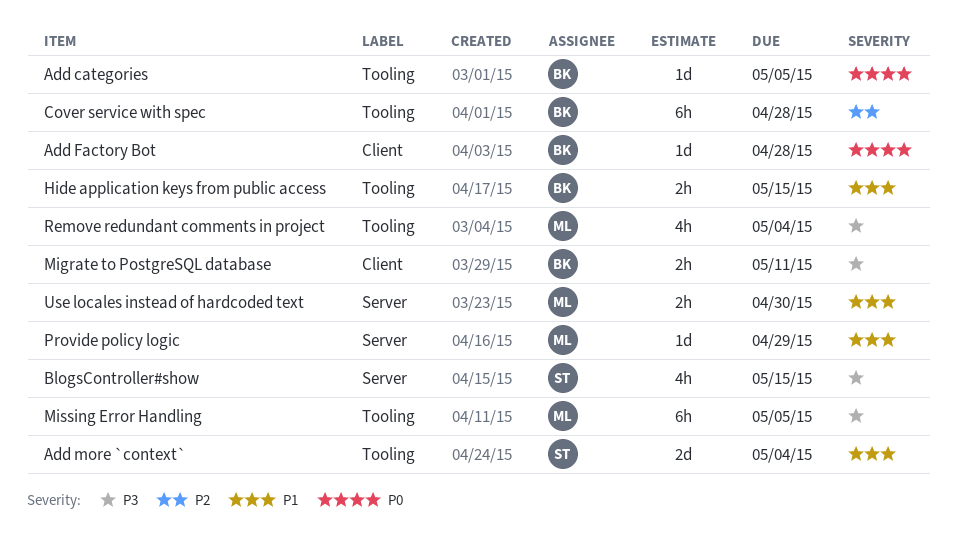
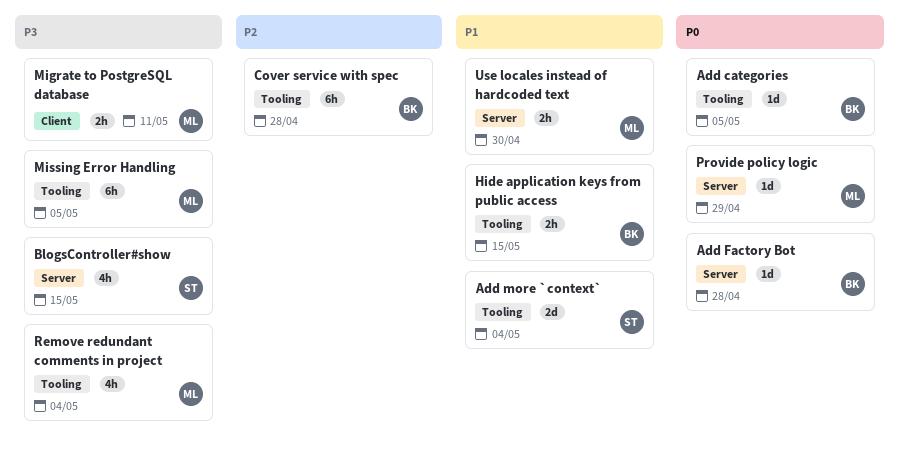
Add Factory Bot, label: Client -> Server
Migrate to PostgreSQL database, owner: BK -> ML
Provide policy logic, priority: P1 -> P0

